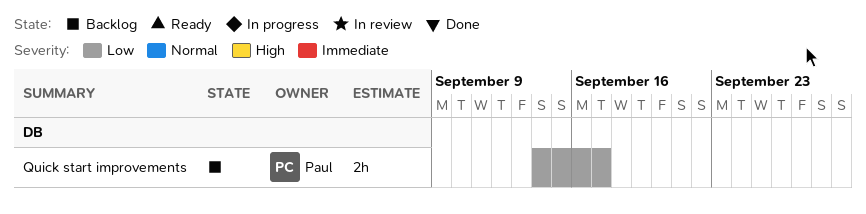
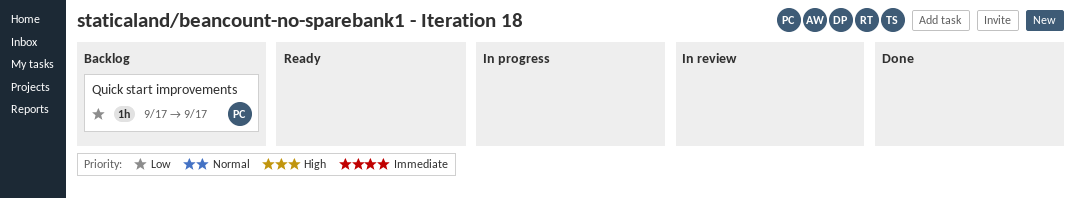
Quick start improvements, estimate: 2h -> 1h
Quick start improvements, start: Sep 14 -> Sep 17

